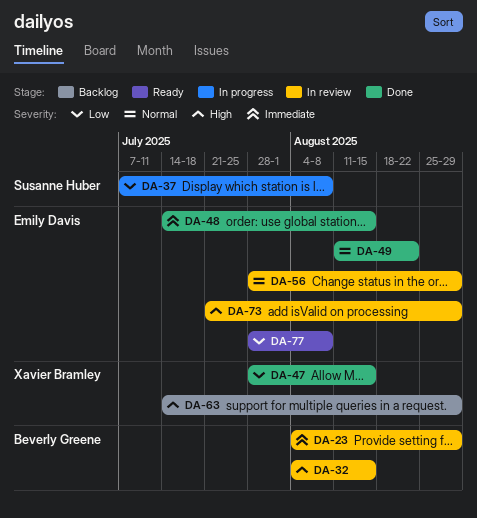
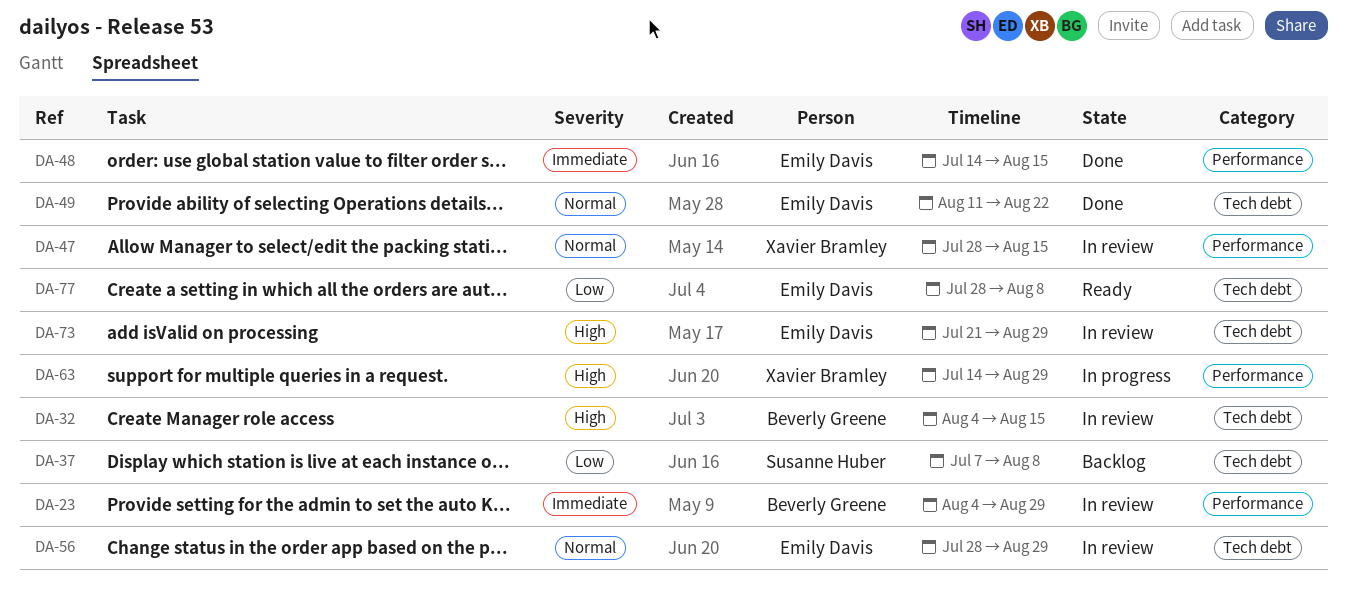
DA-37, status: In progress -> Backlog
DA-47, status: Done -> In review
DA-47, priority: Low -> Normal
DA-63, status: Backlog -> In progress

